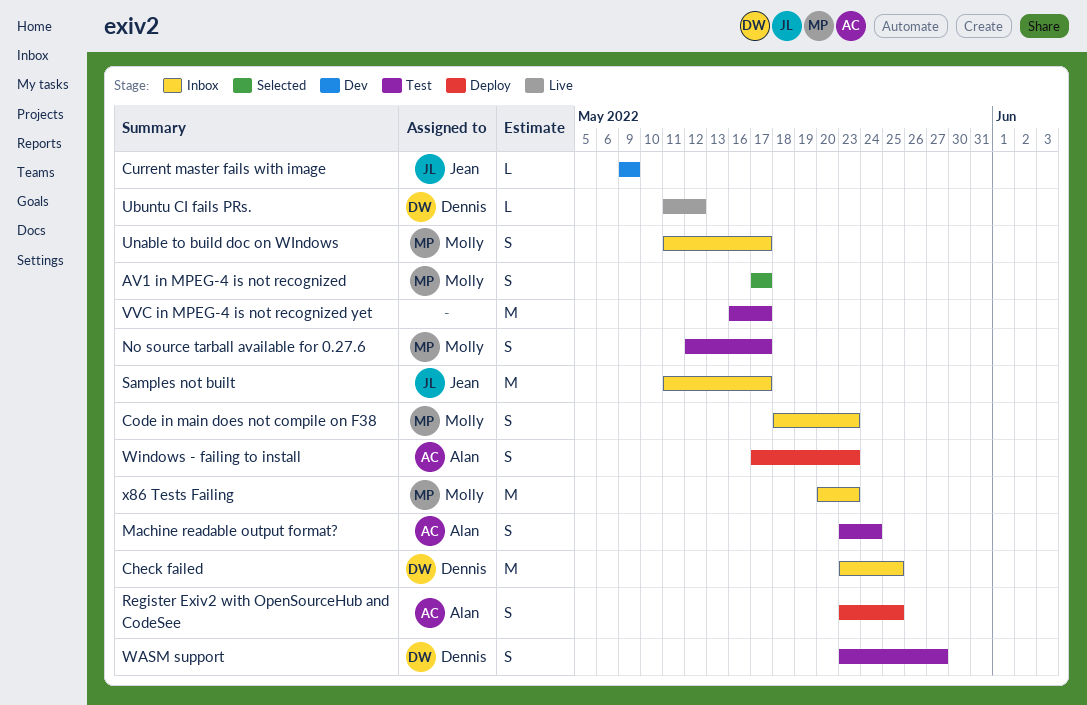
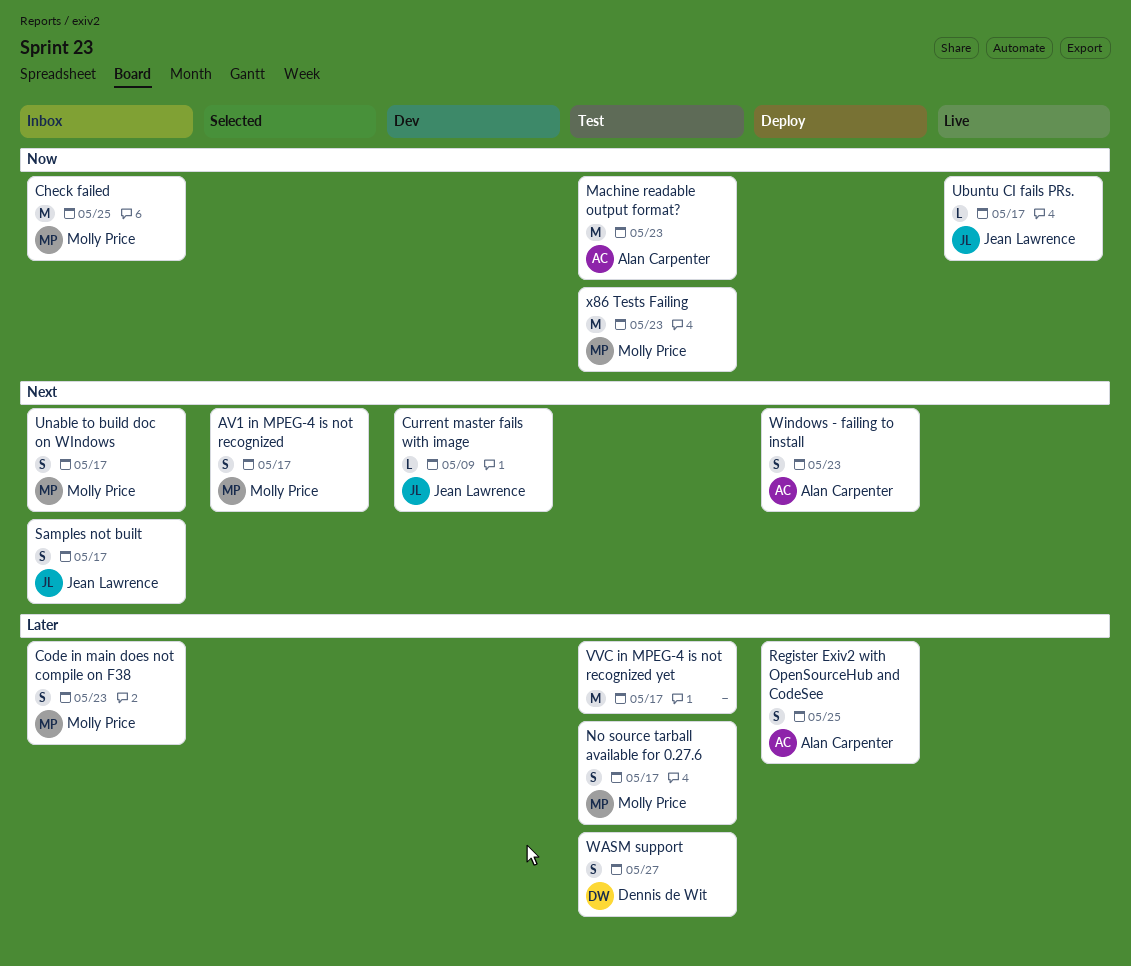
Check failed, owner: Dennis de Wit -> Molly Price
Machine readable output format?, estimate: S -> M
Machine readable output format?, due: May 24 -> May 23
Samples not built, estimate: M -> S
Ubuntu CI fails PRs., owner: Dennis de Wit -> Jean Lawrence
Ubuntu CI fails PRs., due: May 12 -> May 17
x86 Tests Failing, status: Inbox -> Test

